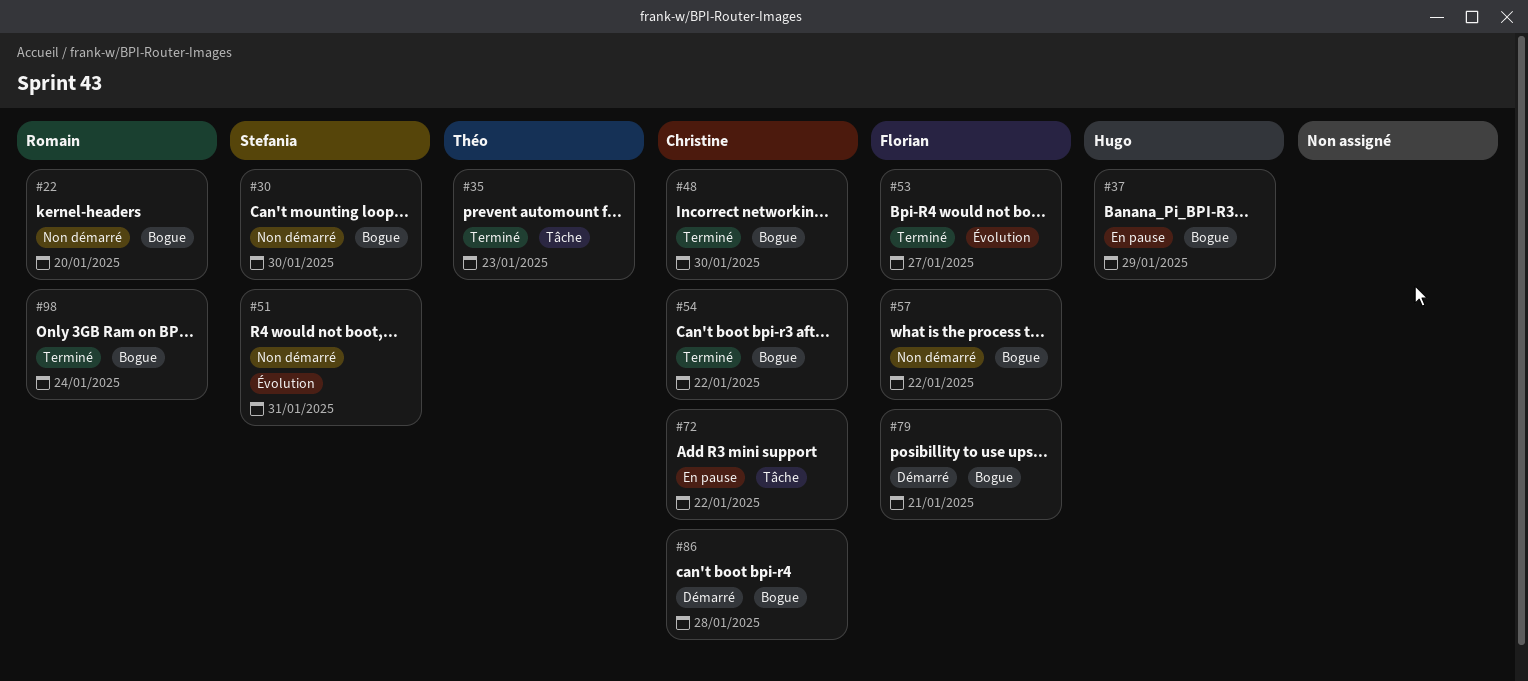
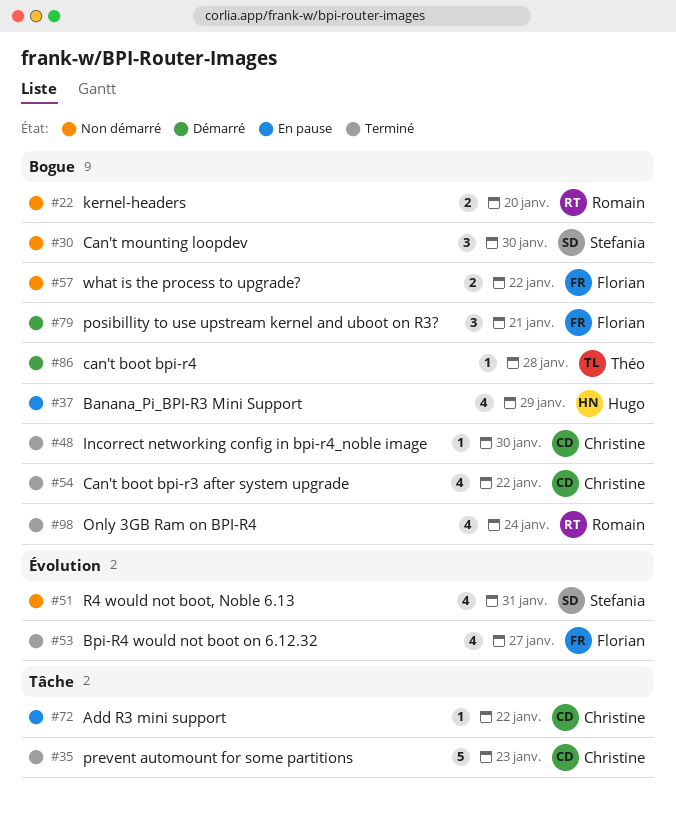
#35, owner: Théo -> Christine
#86, owner: Christine -> Théo

